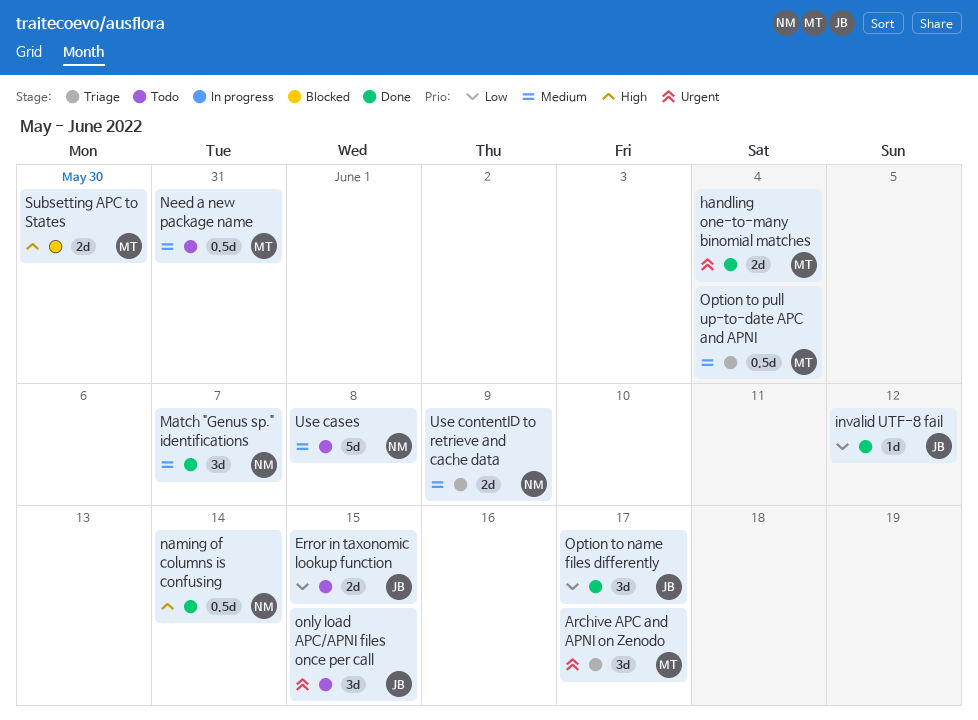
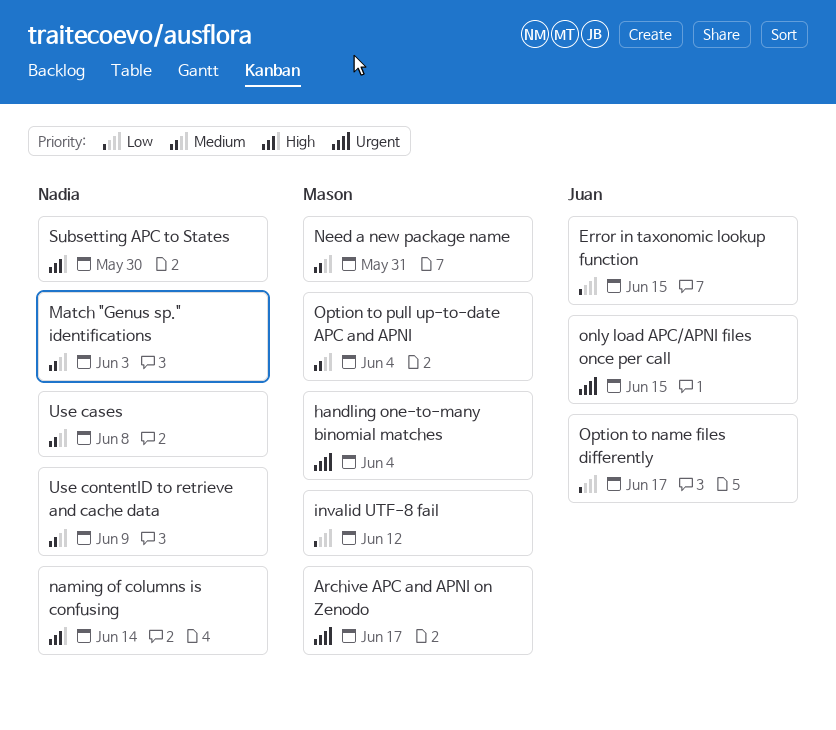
invalid UTF-8 fail, owner: Juan -> Mason
Match "Genus sp." identifications, due: Jun 7 -> Jun 3
Subsetting APC to States, owner: Mason -> Nadia

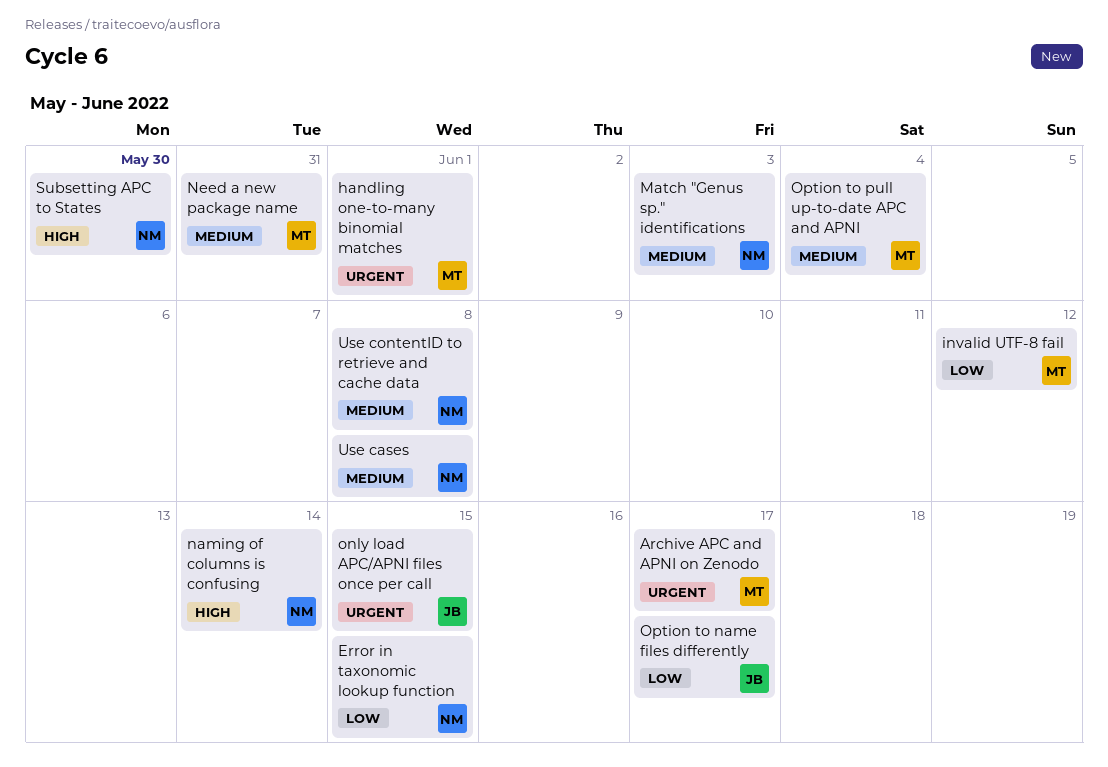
Error in taxonomic lookup function, owner: Juan -> Nadia
handling one-to-many binomial matches, due: Jun 4 -> Jun 1
Use contentID to retrieve and cache data, due: Jun 9 -> Jun 8

